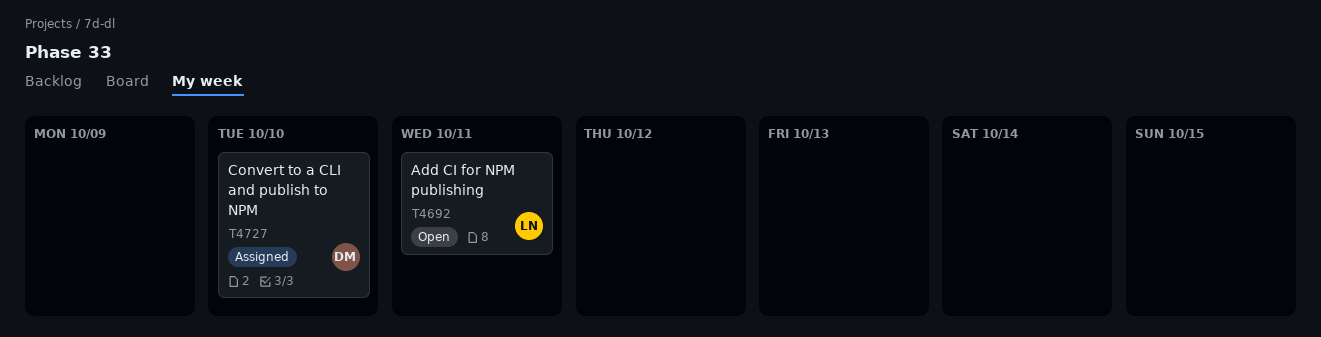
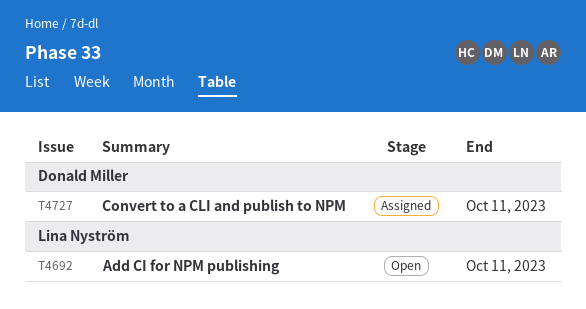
T4727, due: Oct 10 -> Oct 11

